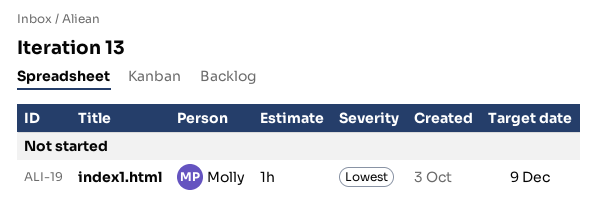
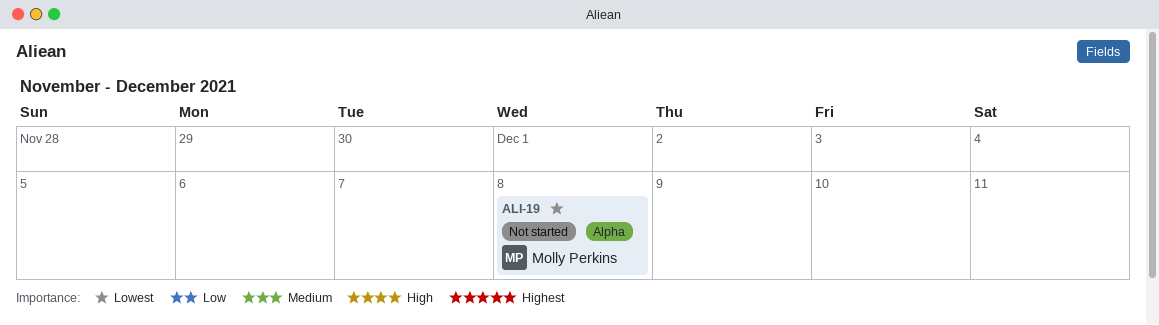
ALI-19, due: Dec 9 -> Dec 8

